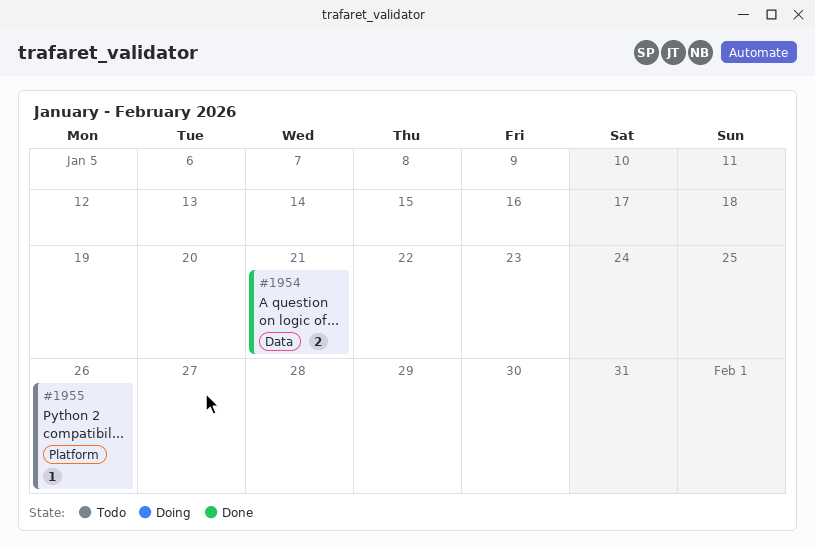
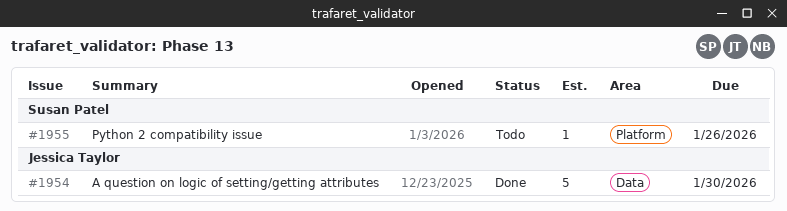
#1954, estimate: 2 -> 5
#1954, due: Jan 21 -> Jan 30

